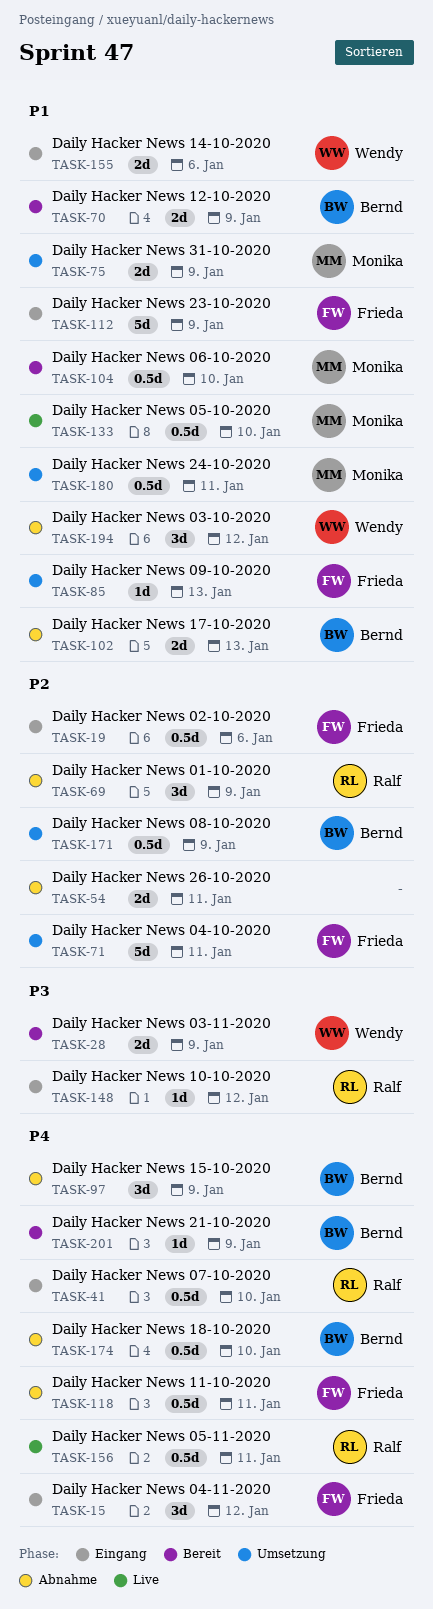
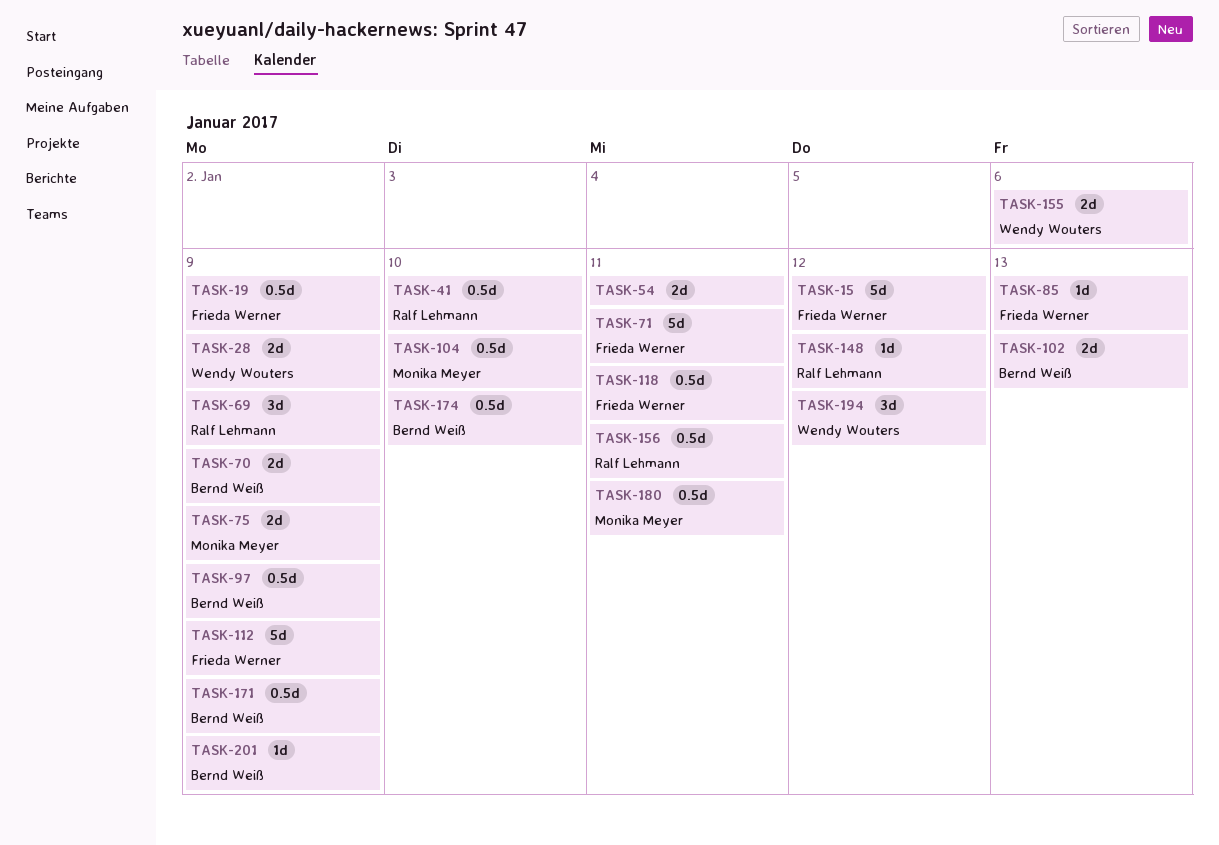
TASK-15, estimate: 3d -> 5d
TASK-19, due: Jan 6 -> Jan 9
TASK-97, estimate: 3d -> 0.5d
TASK-133: present -> none

